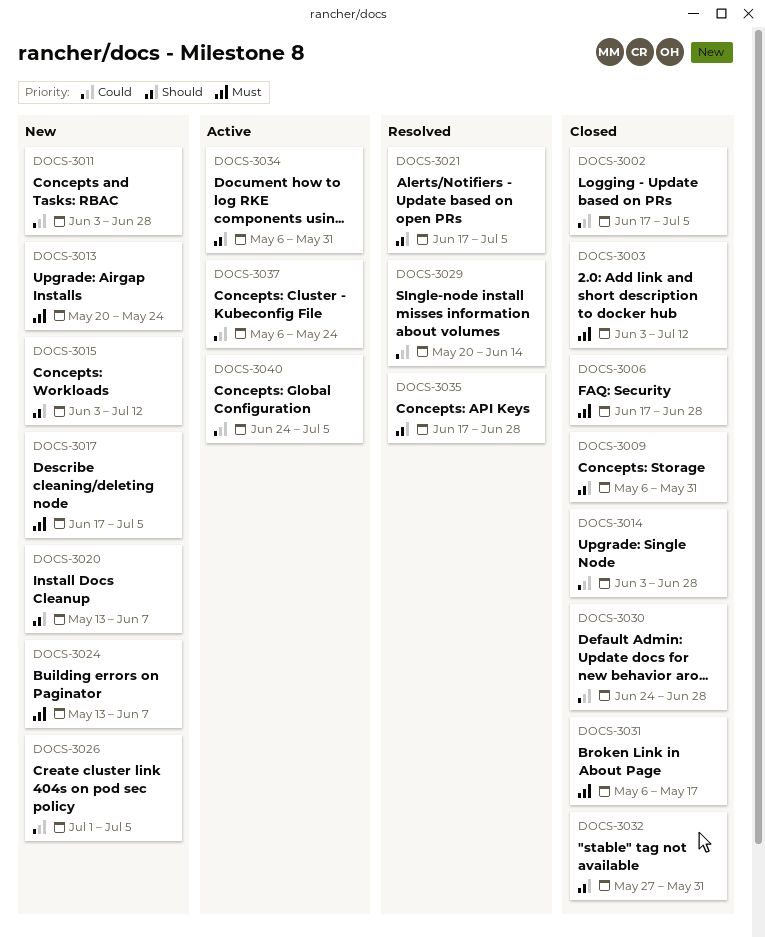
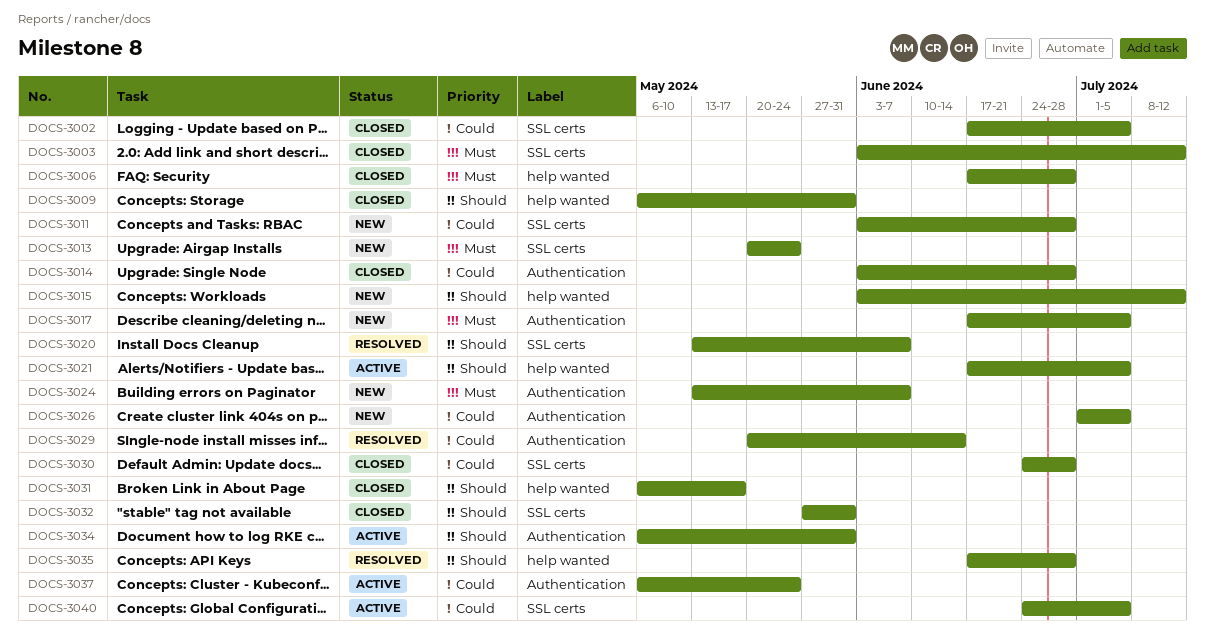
DOCS-3020, status: New -> Resolved
DOCS-3021, status: Resolved -> Active
DOCS-3031, priority: Must -> Should

